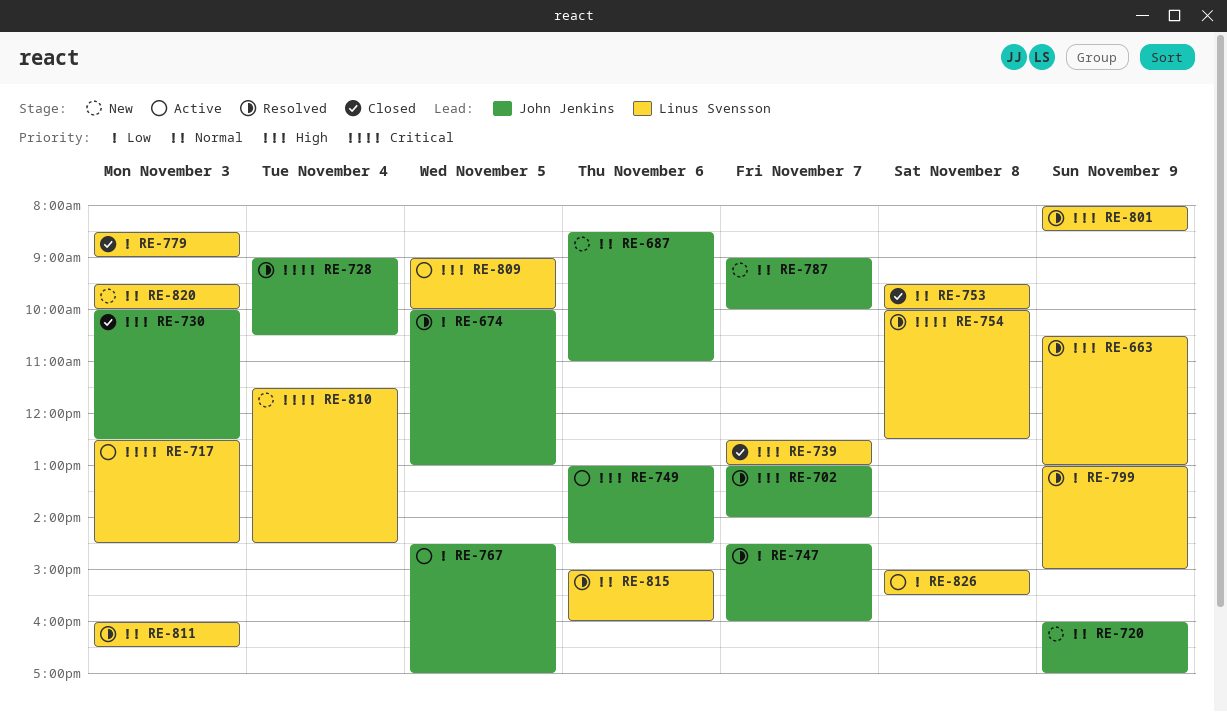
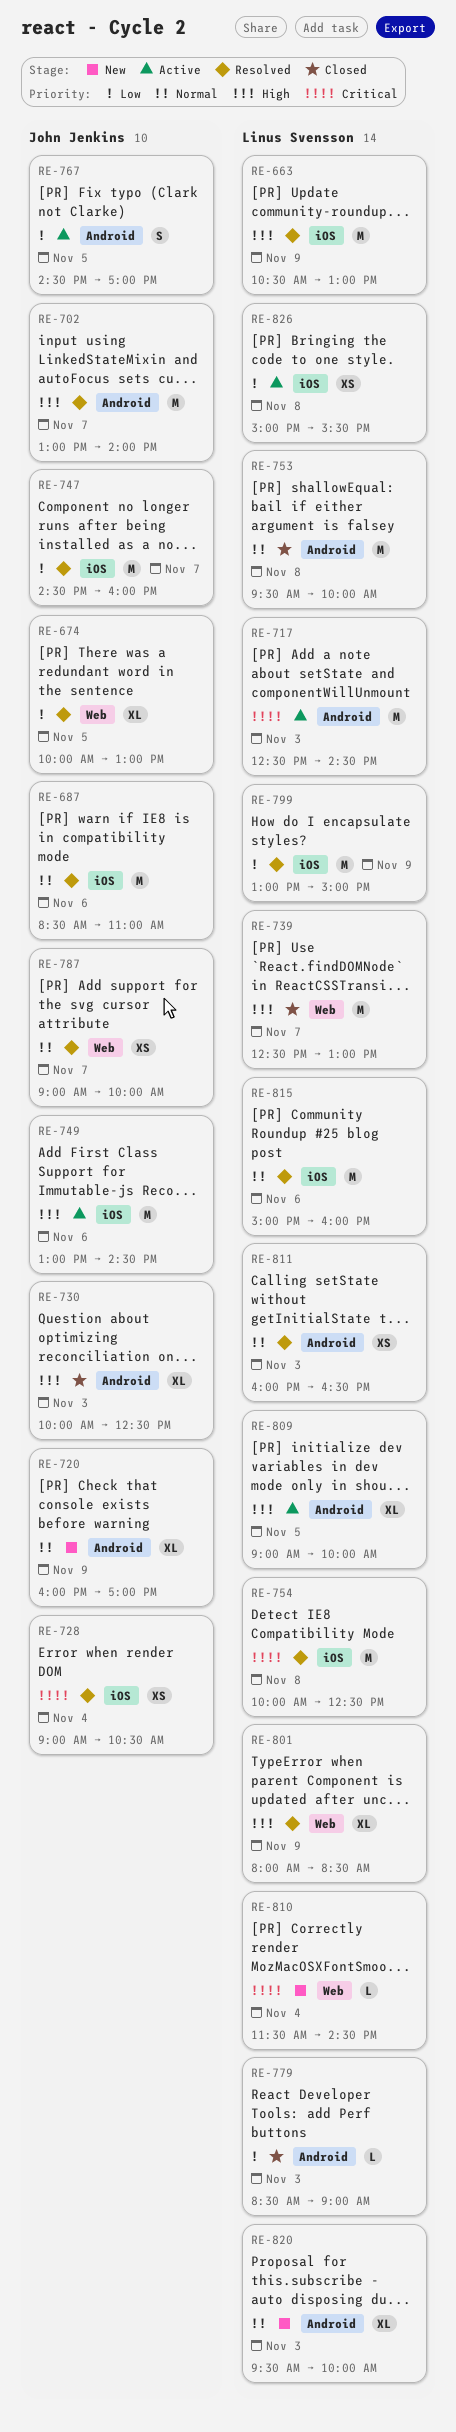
RE-687, status: New -> Resolved
RE-787, status: New -> Resolved

